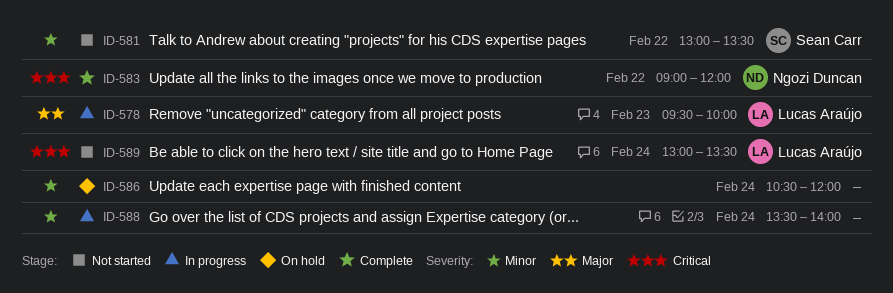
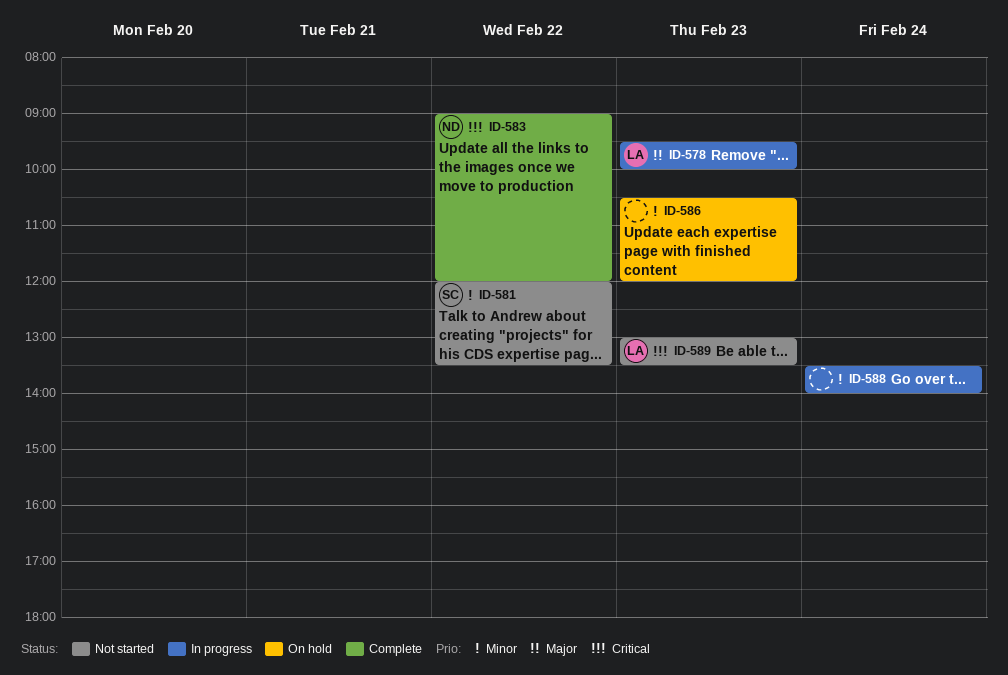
ID-581, begins: 13:00 -> 12:00
ID-586, day: Feb 24 -> Feb 23
ID-589, day: Feb 24 -> Feb 23

